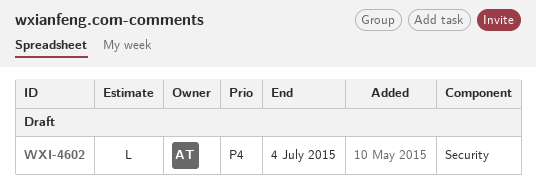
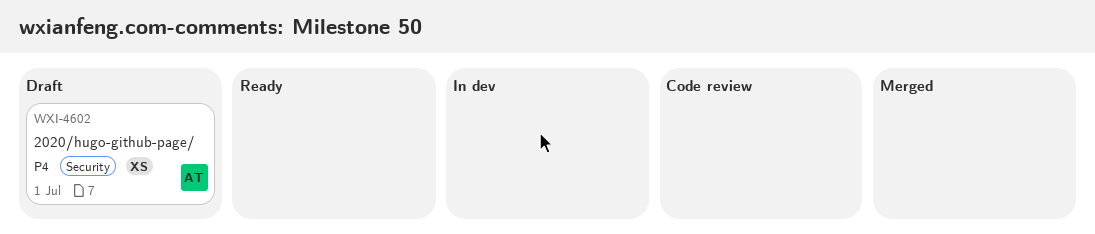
WXI-4602, estimate: L -> XS
WXI-4602, due: Jul 4 -> Jul 1

